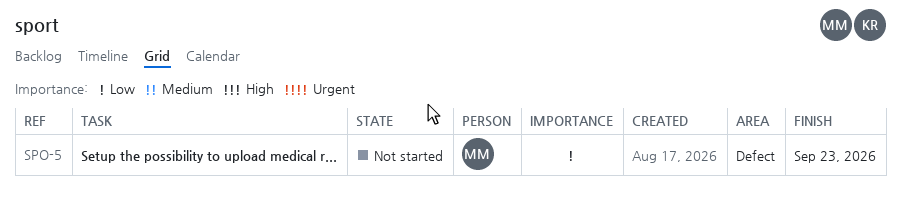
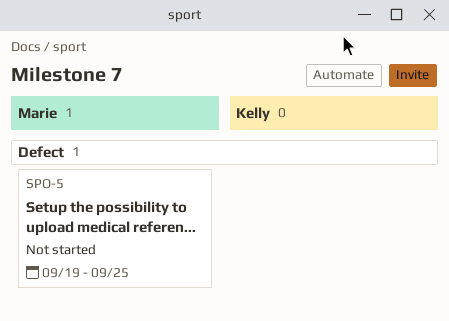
SPO-5, due: Sep 23 -> Sep 25

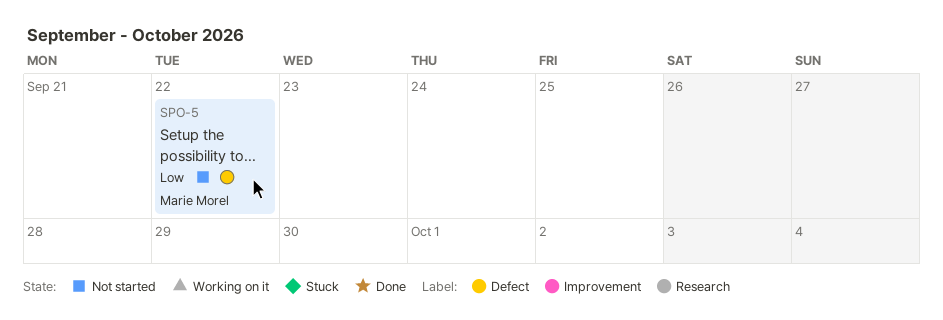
SPO-5, due: Sep 25 -> Sep 22

